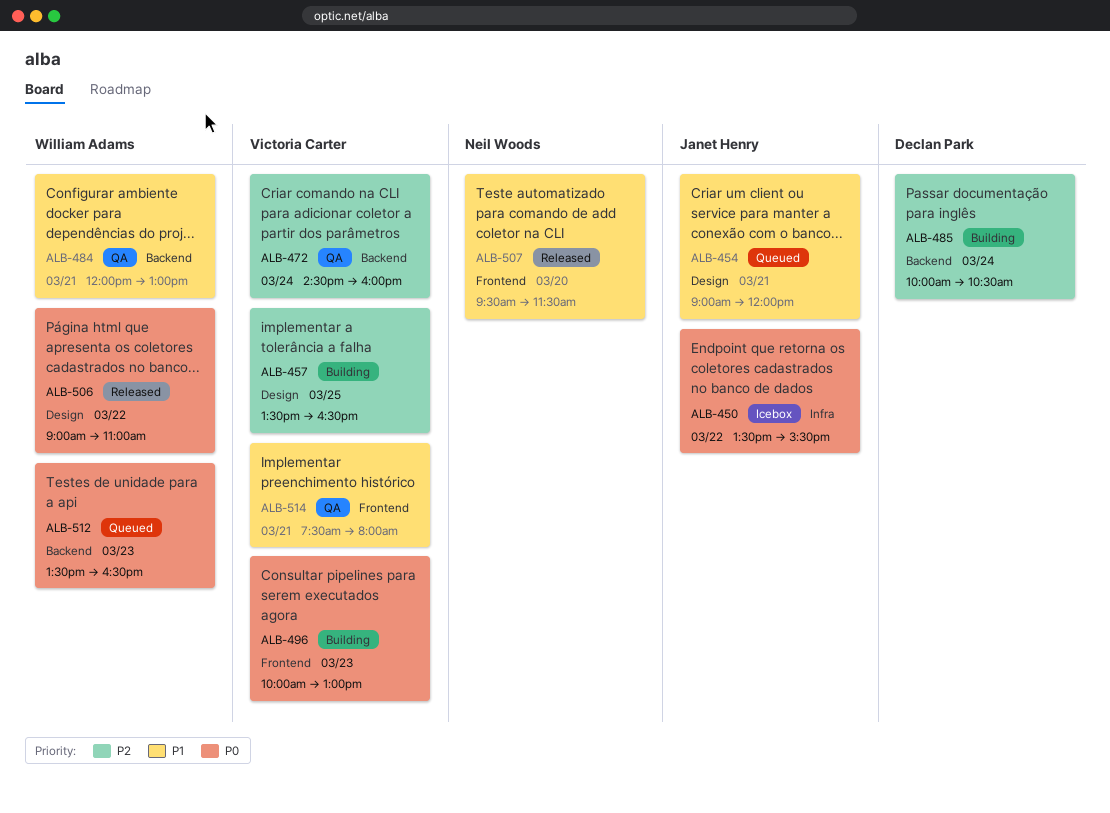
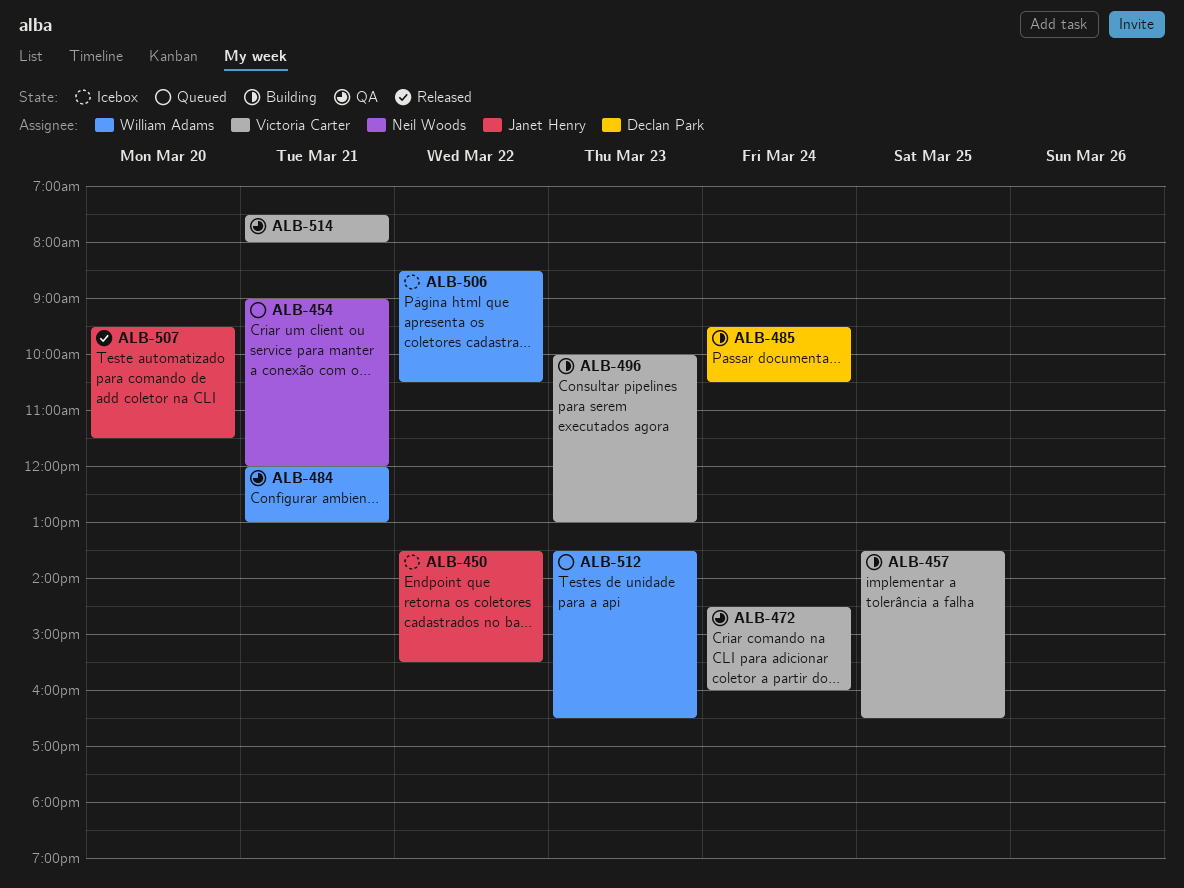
ALB-454, owner: Janet Henry -> Neil Woods
ALB-485, begins: 10:00 -> 09:30
ALB-506, status: Released -> Icebox
ALB-506, begins: 09:00 -> 08:30
ALB-506, ends: 11:00 -> 10:30
ALB-507, owner: Neil Woods -> Janet Henry

